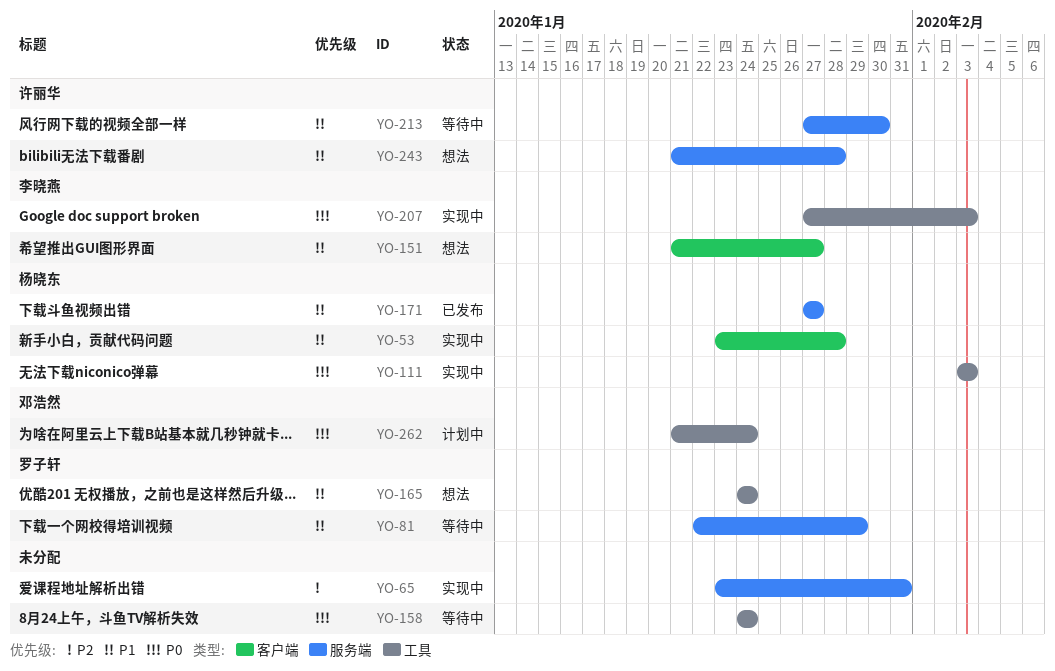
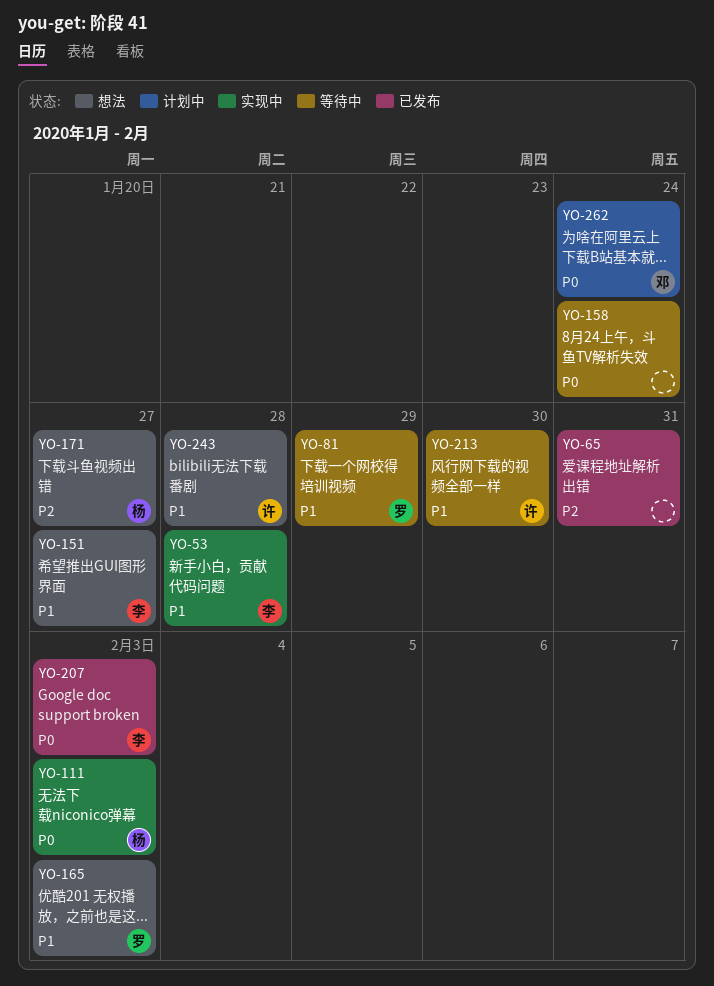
YO-53, owner: 杨晓东 -> 李晓燕
YO-65, status: 实现中 -> 已发布
YO-165, due: Jan 24 -> Feb 3
YO-171, status: 已发布 -> 想法
YO-171, priority: P1 -> P2
YO-207, status: 实现中 -> 已发布

